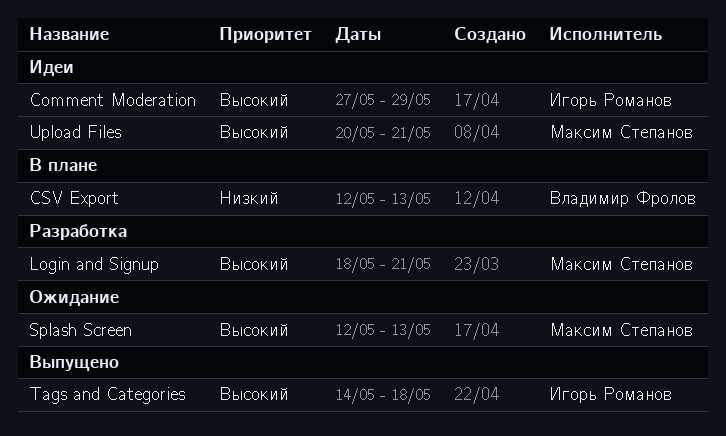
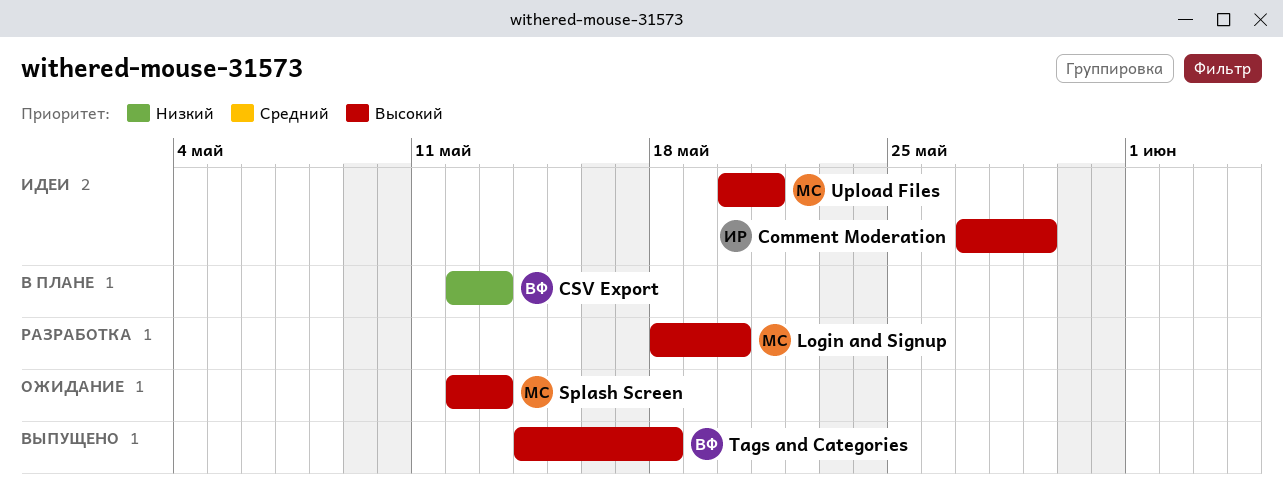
Login and Signup, due: May 21 -> May 20
Tags and Categories, owner: Игорь Романов -> Владимир Фролов

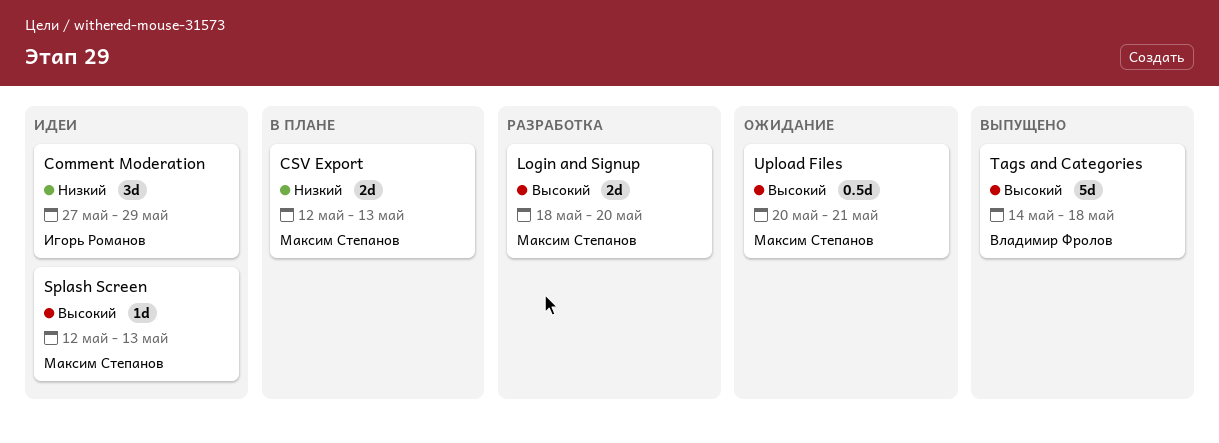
Comment Moderation, priority: Высокий -> Низкий
CSV Export, owner: Владимир Фролов -> Максим Степанов
Splash Screen, status: Ожидание -> Идеи
Upload Files, status: Идеи -> Ожидание

